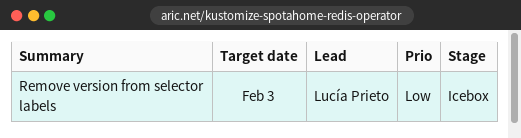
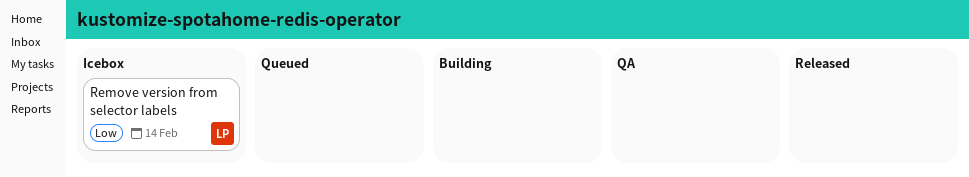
Remove version from selector labels, due: Feb 3 -> Feb 14

